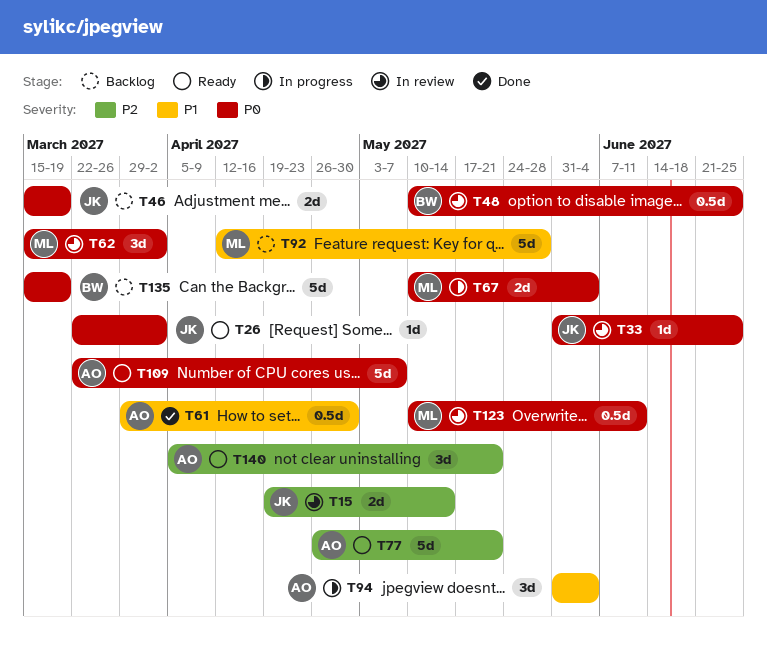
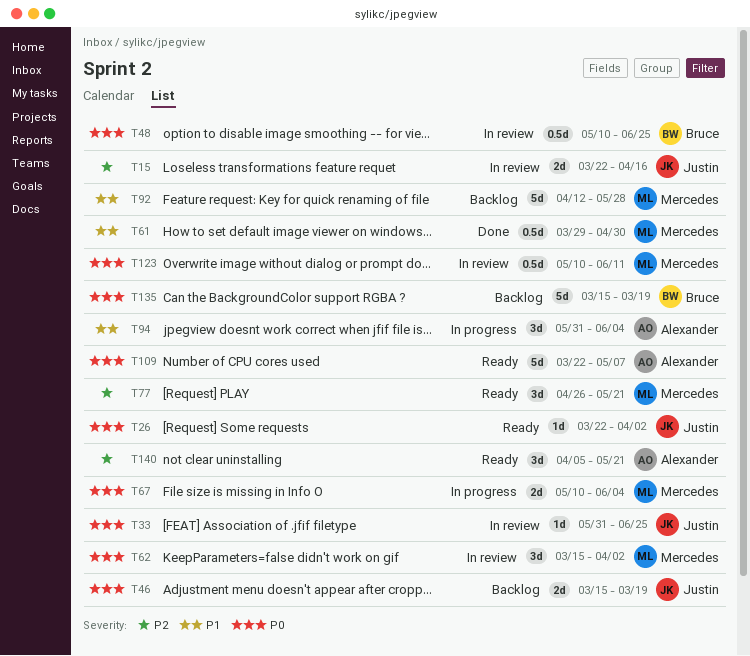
T15, start: Apr 19 -> Mar 22
T15, due: May 14 -> Apr 16
T61, owner: Alexander -> Mercedes
T77, owner: Alexander -> Mercedes
T77, estimate: 5d -> 3d

